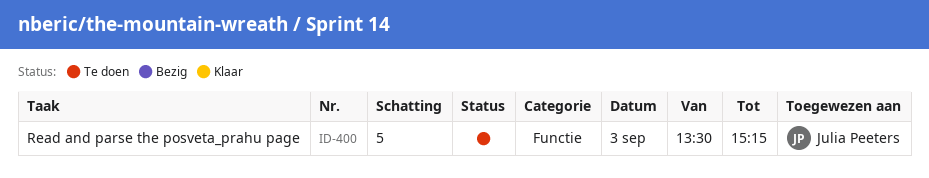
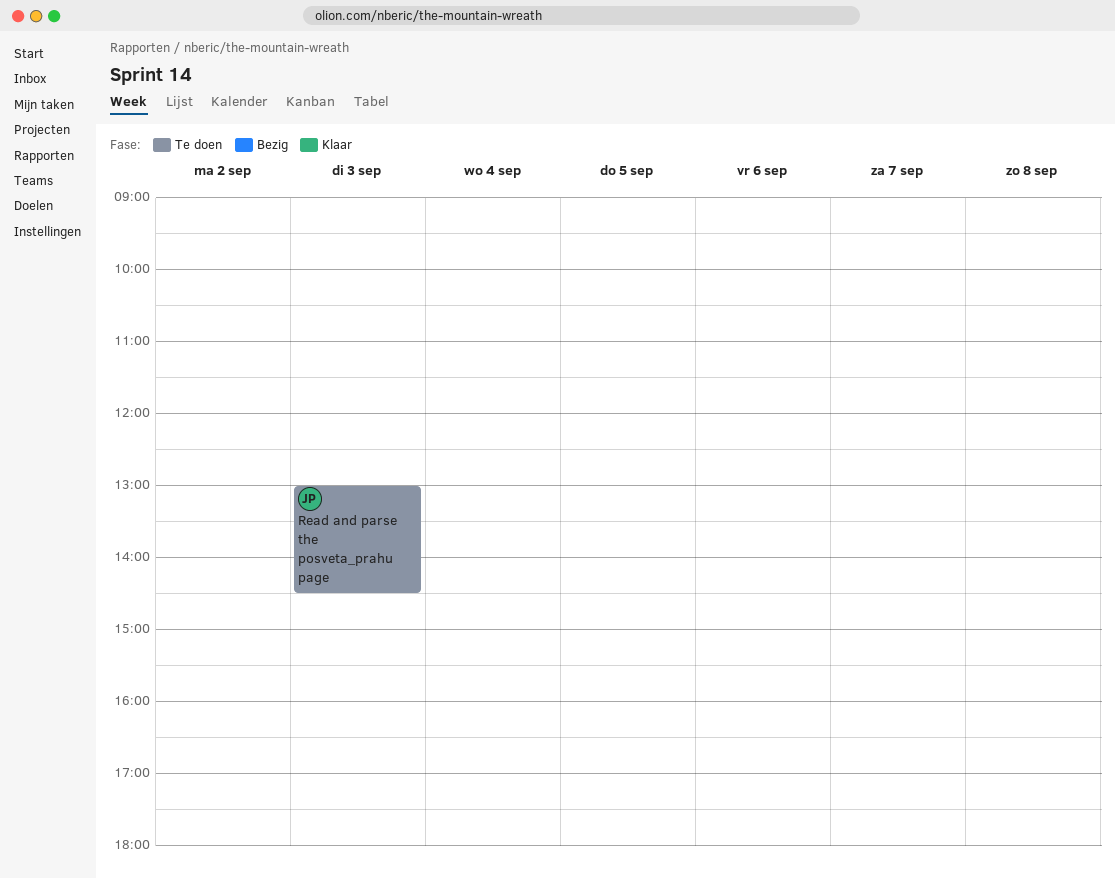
Read and parse the posveta_prahu page, begins: 13:30 -> 13:00
Read and parse the posveta_prahu page, ends: 15:15 -> 14:30

